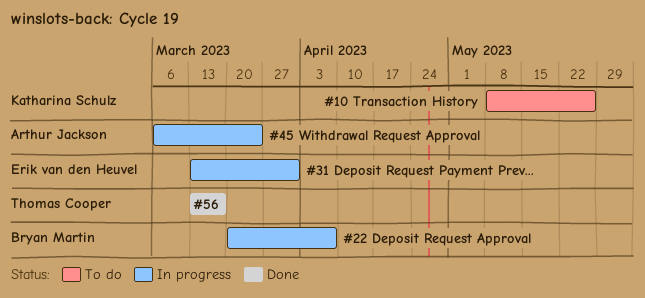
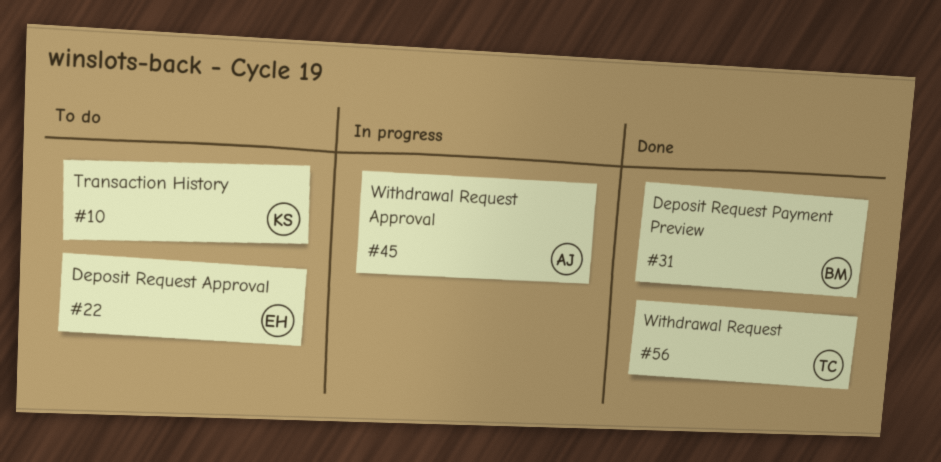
#22, status: In progress -> To do
#22, owner: Bryan Martin -> Erik van den Heuvel
#31, status: In progress -> Done
#31, owner: Erik van den Heuvel -> Bryan Martin

